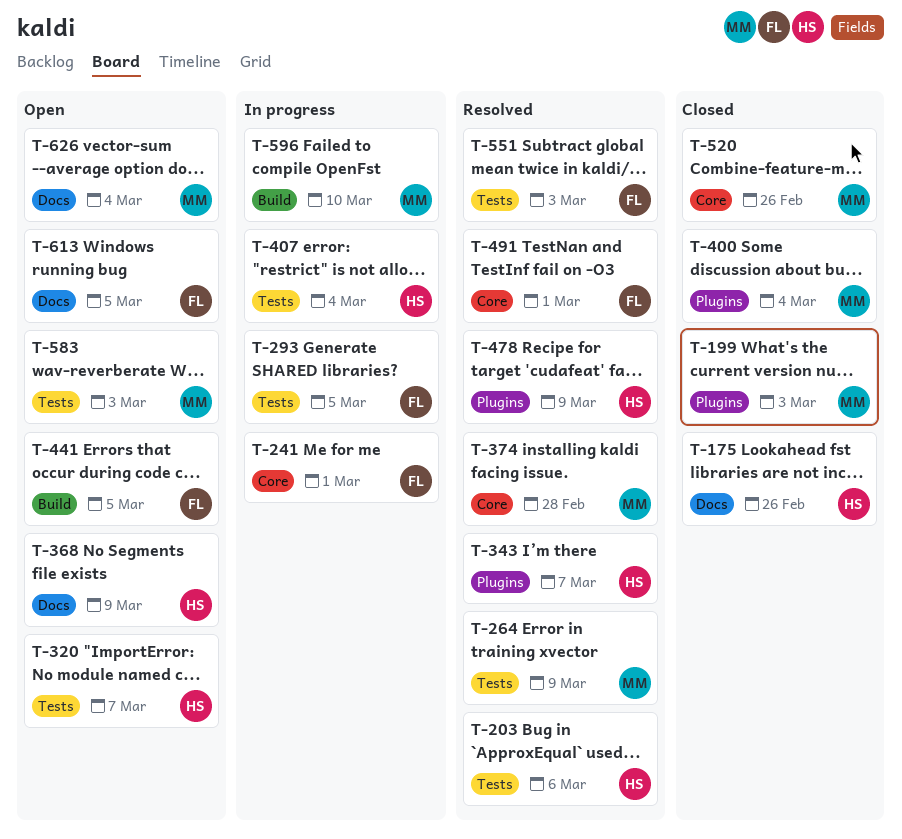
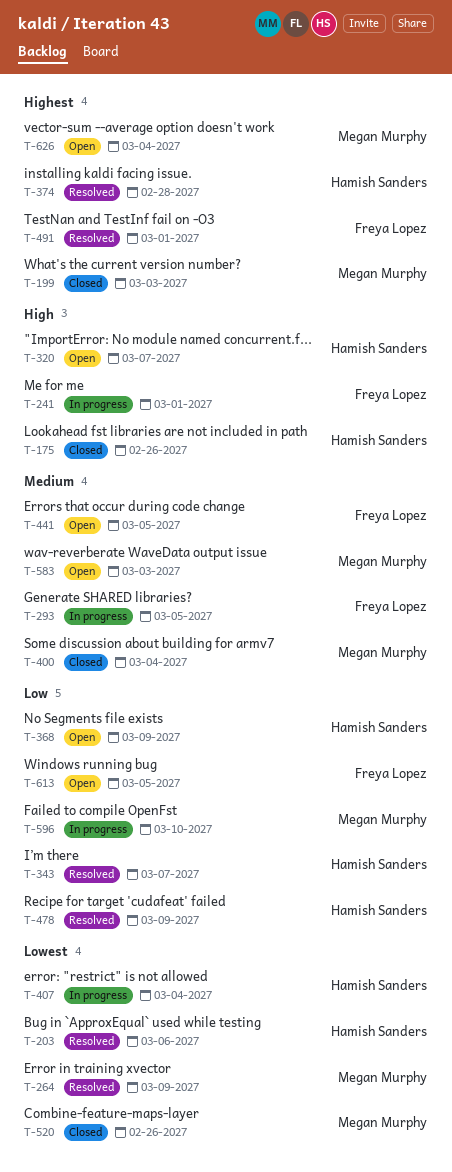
T-374, owner: Megan Murphy -> Hamish Sanders
T-551: present -> none

